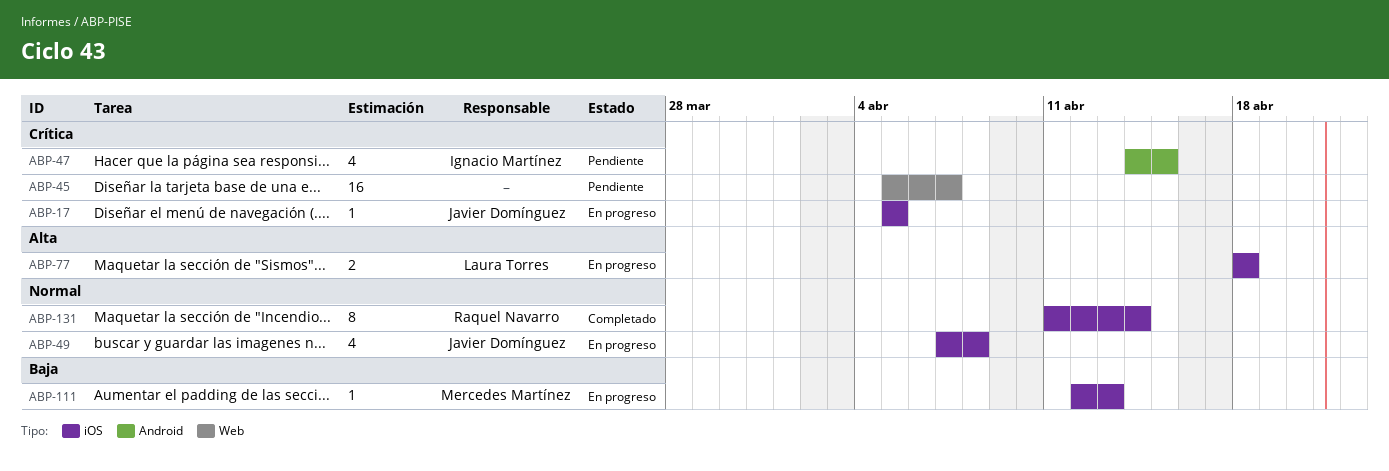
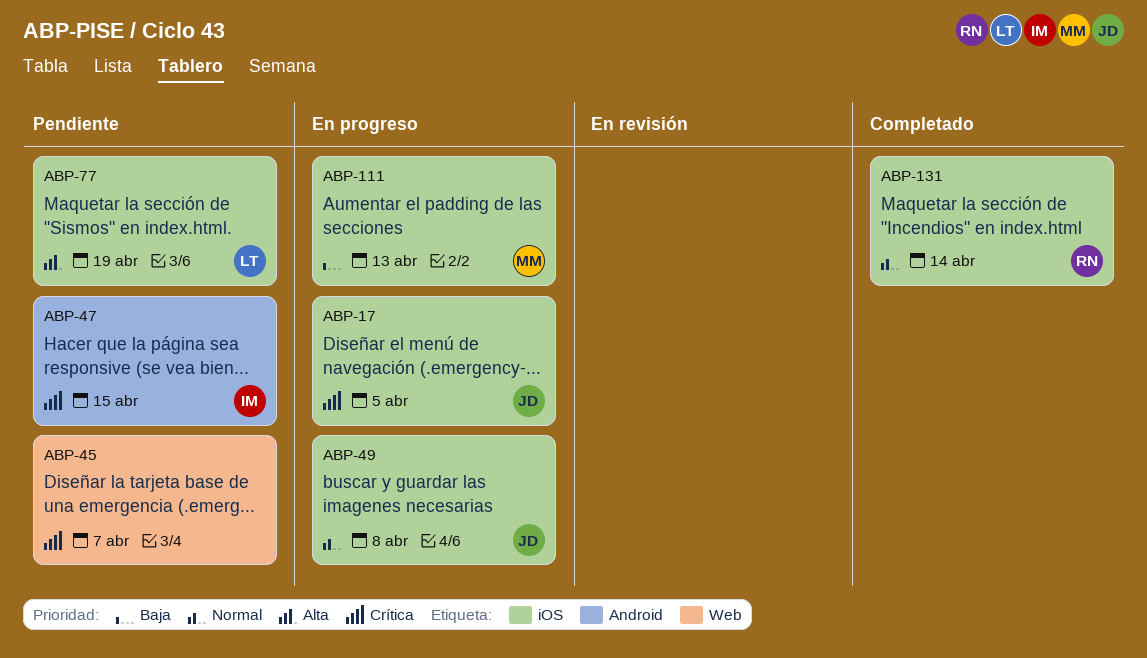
ABP-77, status: En progreso -> Pendiente
ABP-77, due: Apr 18 -> Apr 19

